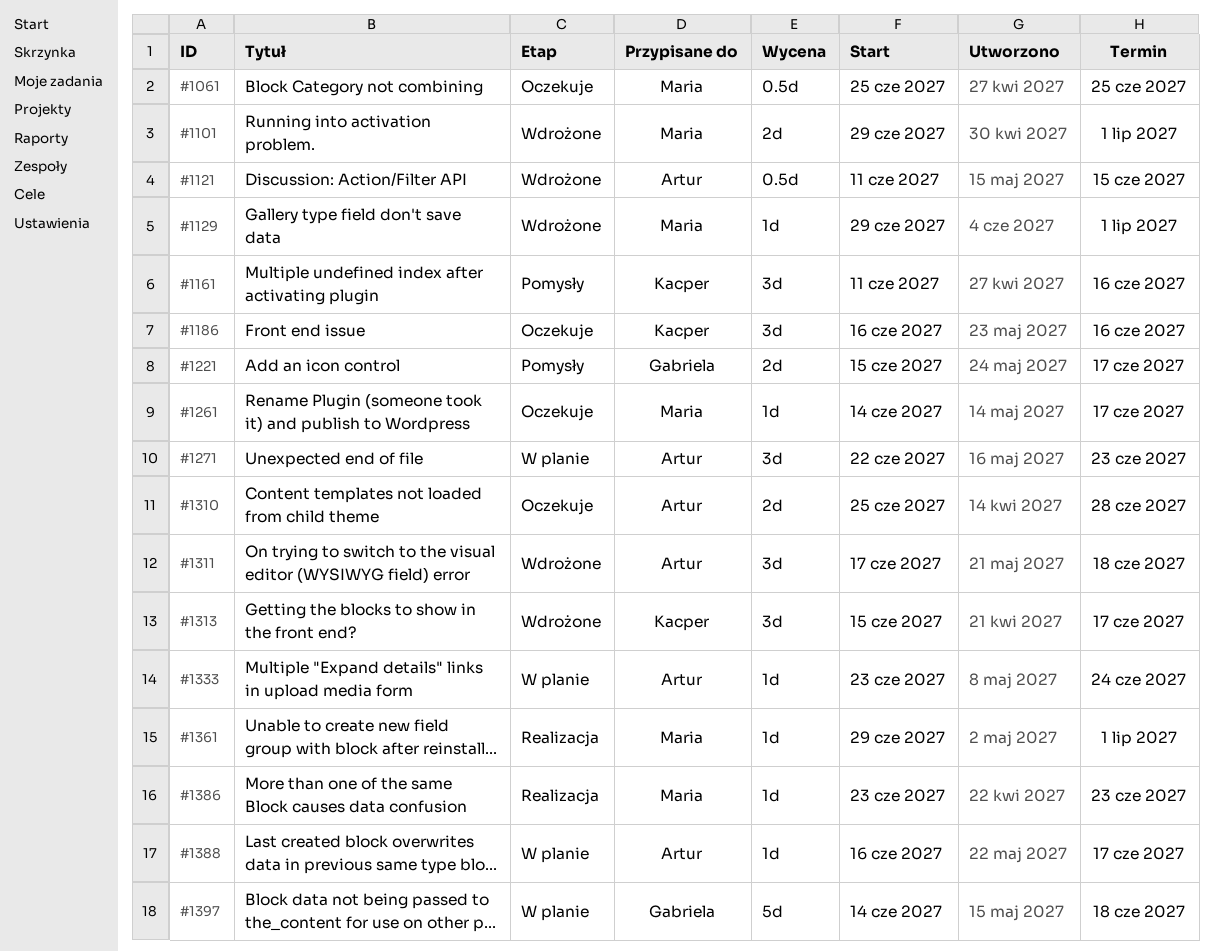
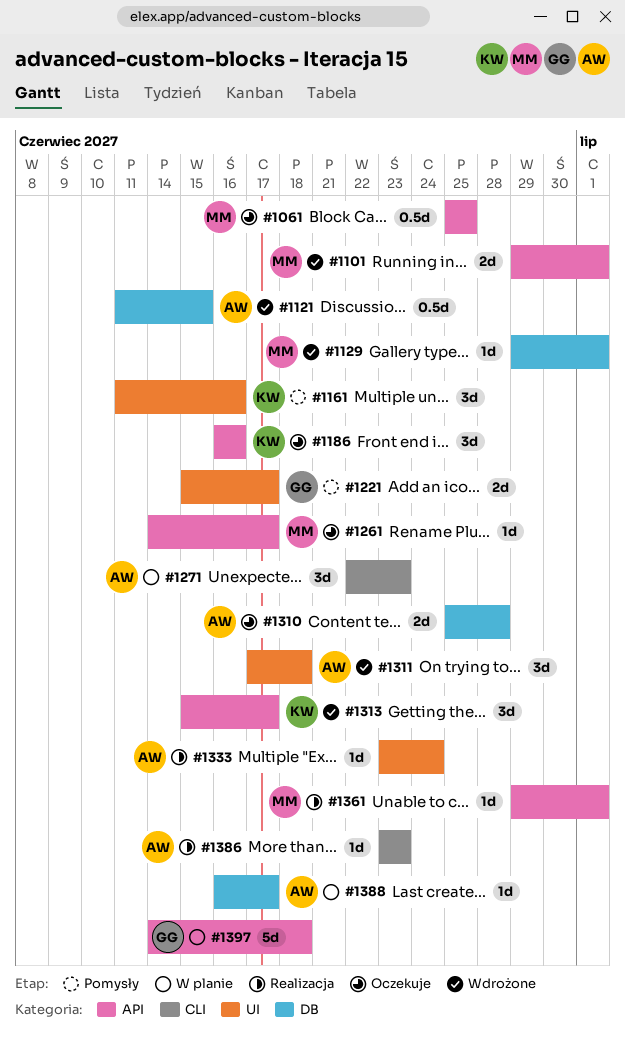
#1333, status: W planie -> Realizacja
#1386, owner: Maria -> Artur

